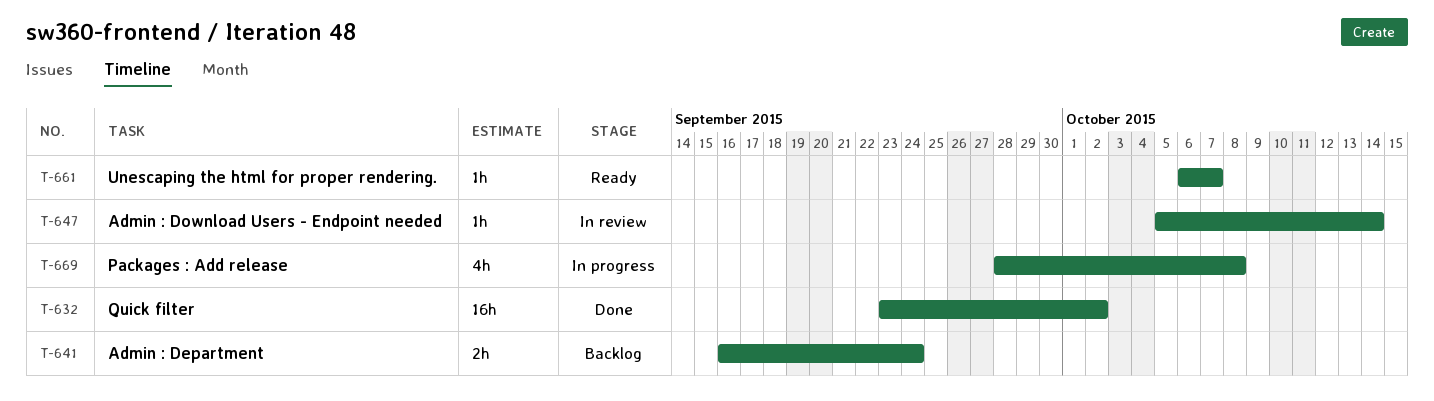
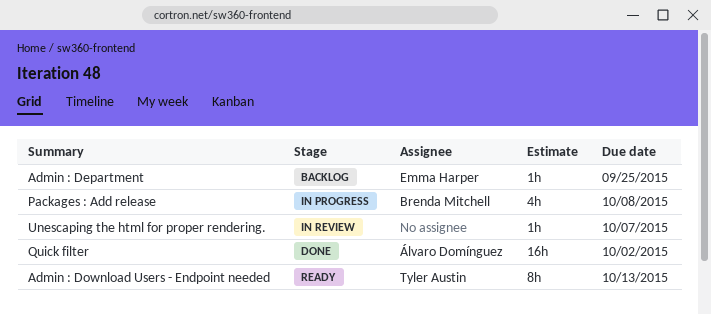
Admin : Department, estimate: 2h -> 1h
Admin : Department, due: Sep 24 -> Sep 25
Admin : Download Users - Endpoint needed, status: In review -> Ready
Admin : Download Users - Endpoint needed, estimate: 1h -> 8h
Admin : Download Users - Endpoint needed, due: Oct 14 -> Oct 13
Unescaping the html for proper rendering., status: Ready -> In review

